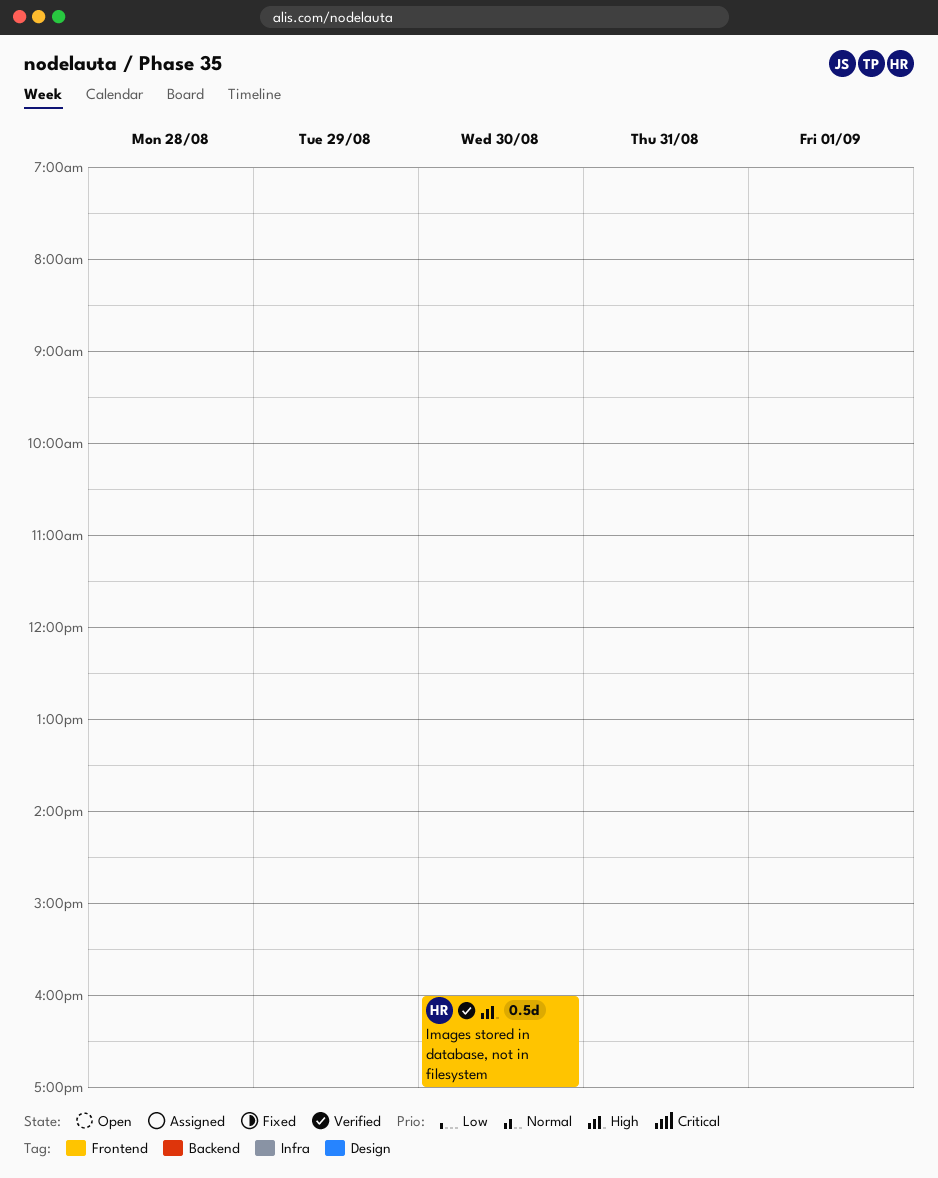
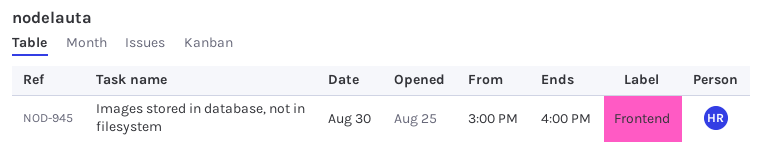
Images stored in database, not in filesystem, begins: 16:00 -> 15:00
Images stored in database, not in filesystem, ends: 17:00 -> 16:00

